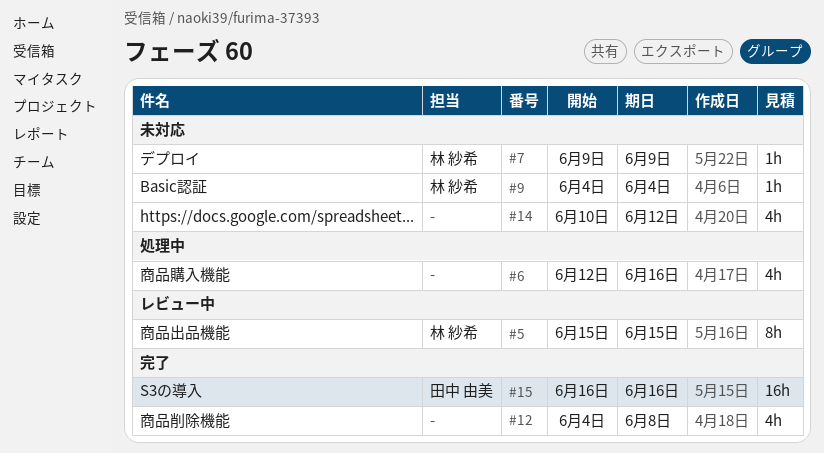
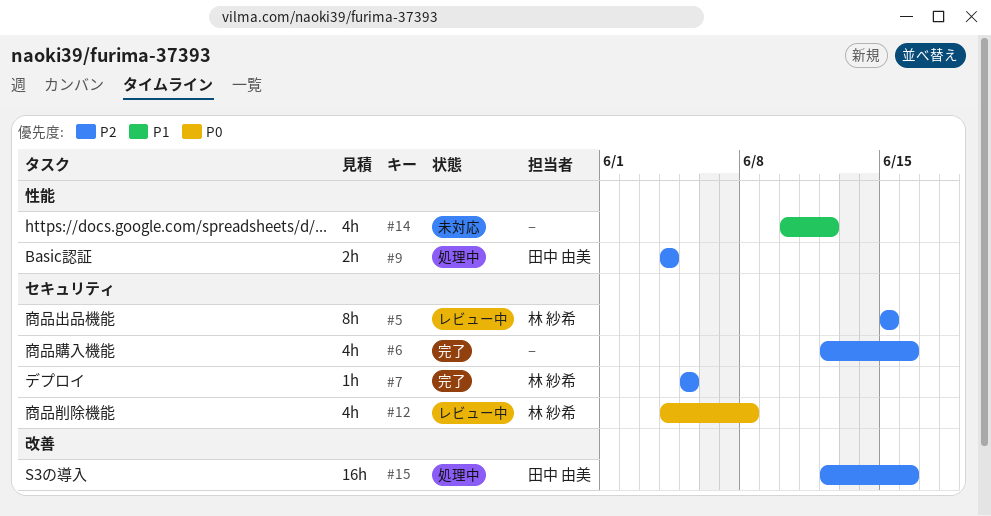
#6, status: 処理中 -> 完了
#7, status: 未対応 -> 完了
#7, start: Jun 9 -> Jun 5
#7, due: Jun 9 -> Jun 5
#9, status: 未対応 -> 処理中
#9, owner: 林 紗希 -> 田中 由美
#9, estimate: 1h -> 2h
#12, status: 完了 -> レビュー中
#12, owner: none -> 林 紗希
#15, status: 完了 -> 処理中
#15, start: Jun 16 -> Jun 12

